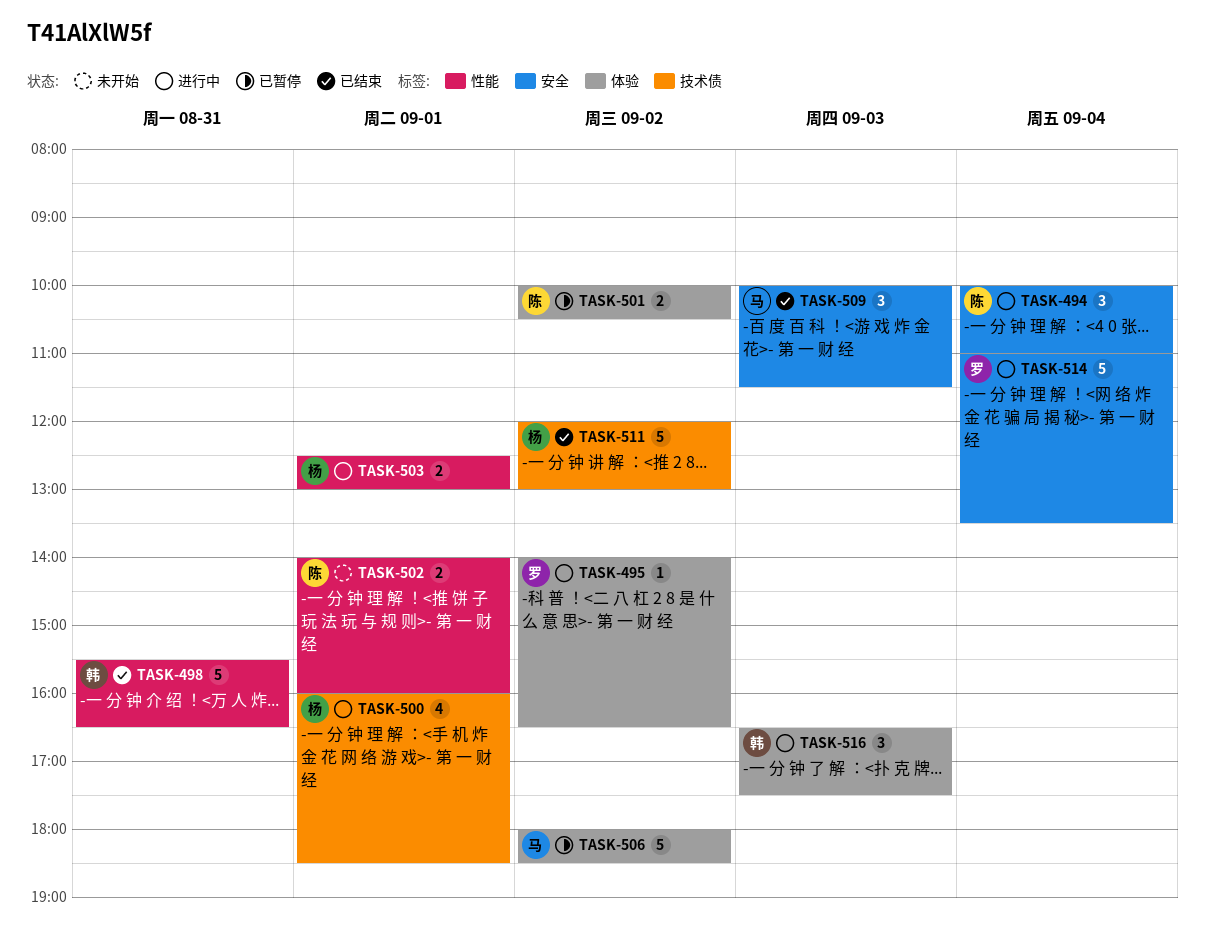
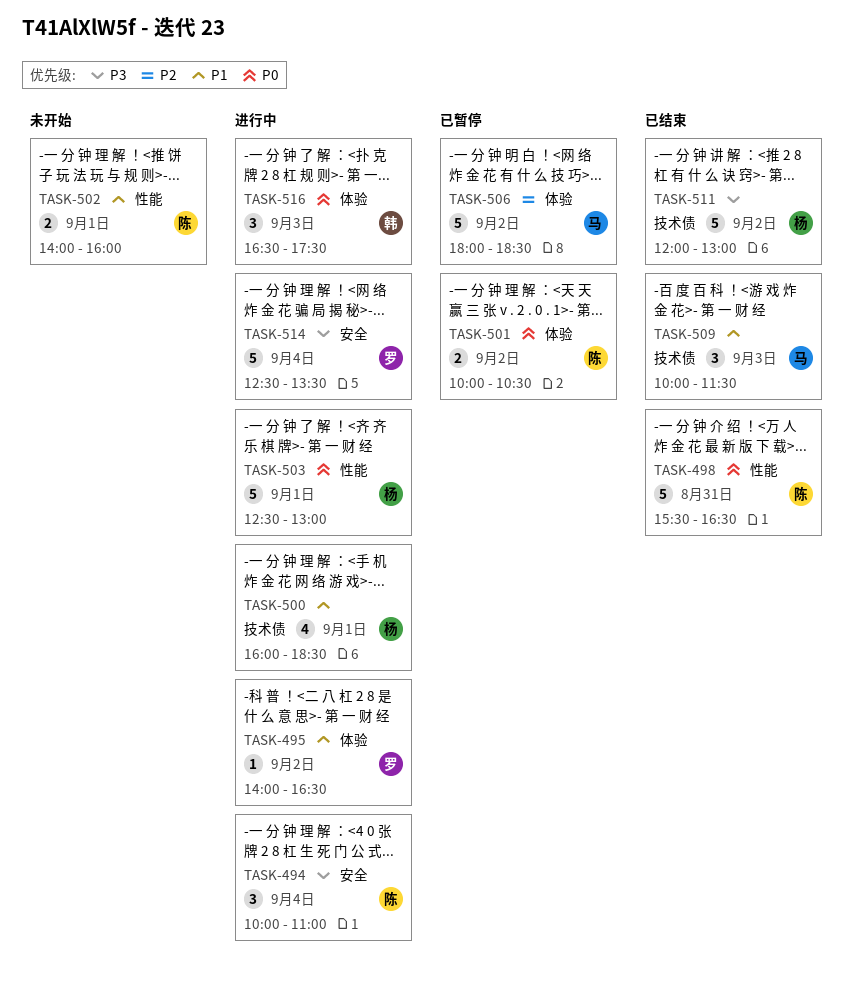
TASK-498, owner: 韩 -> 陈
TASK-503, estimate: 2 -> 5
TASK-509, label: 安全 -> 技术债
TASK-514, begins: 11:00 -> 12:30

